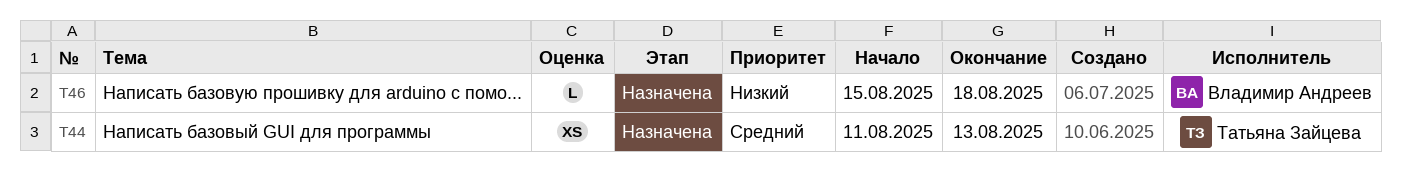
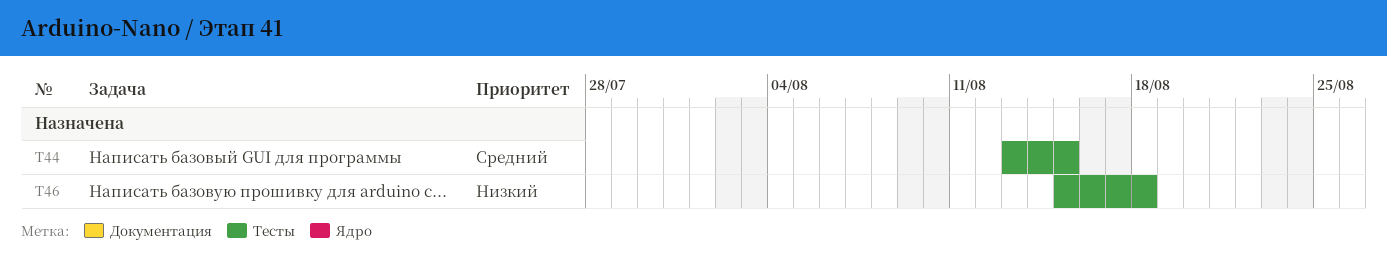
T44, start: Aug 11 -> Aug 13
T44, due: Aug 13 -> Aug 15

